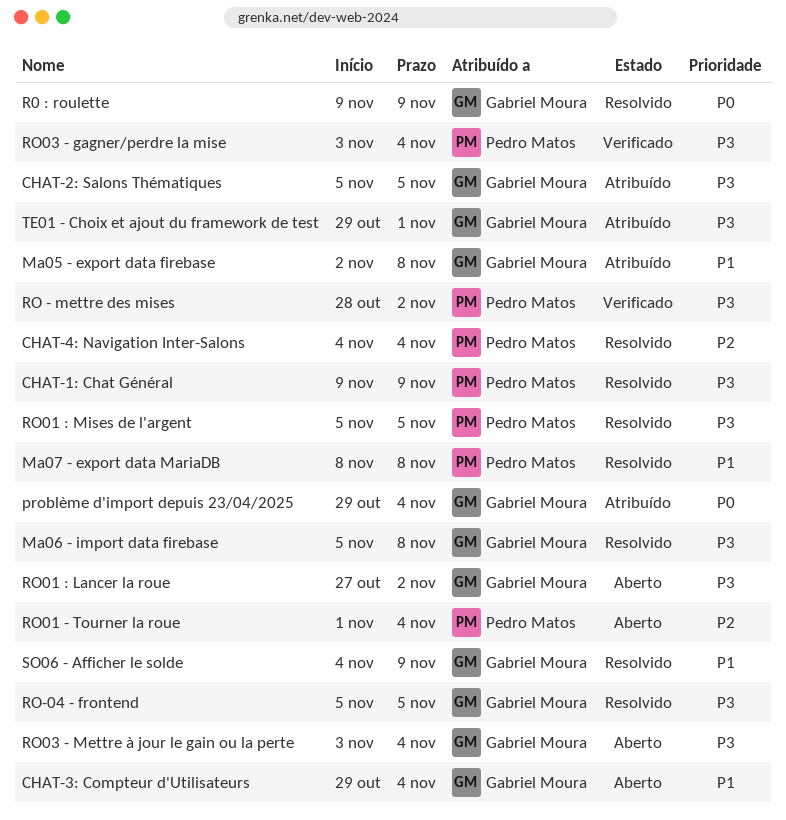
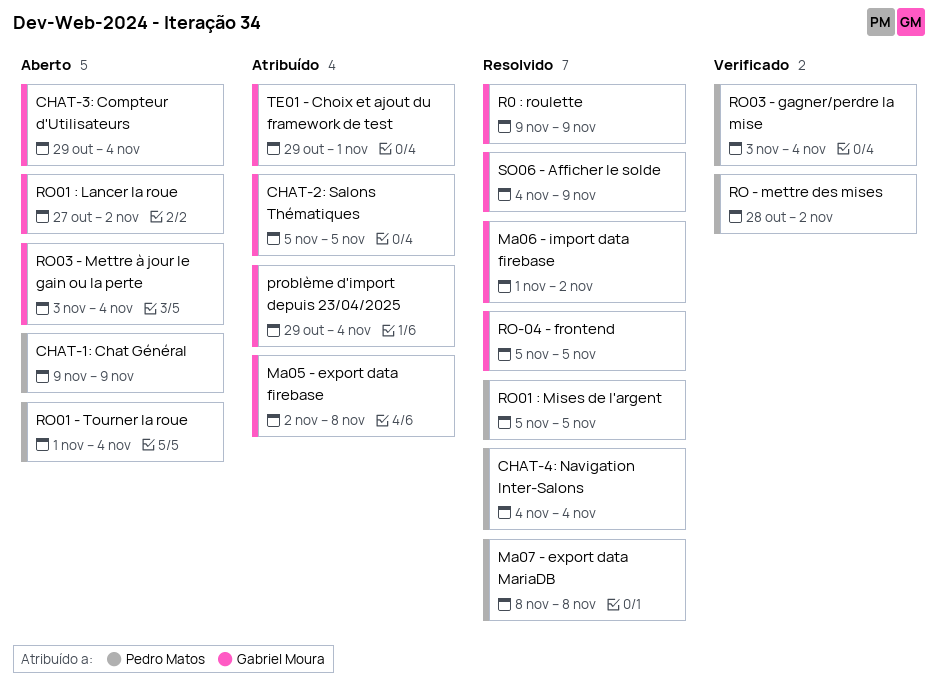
CHAT-1: Chat Général, status: Resolvido -> Aberto
Ma06 - import data firebase, start: Nov 5 -> Nov 1
Ma06 - import data firebase, due: Nov 8 -> Nov 2

